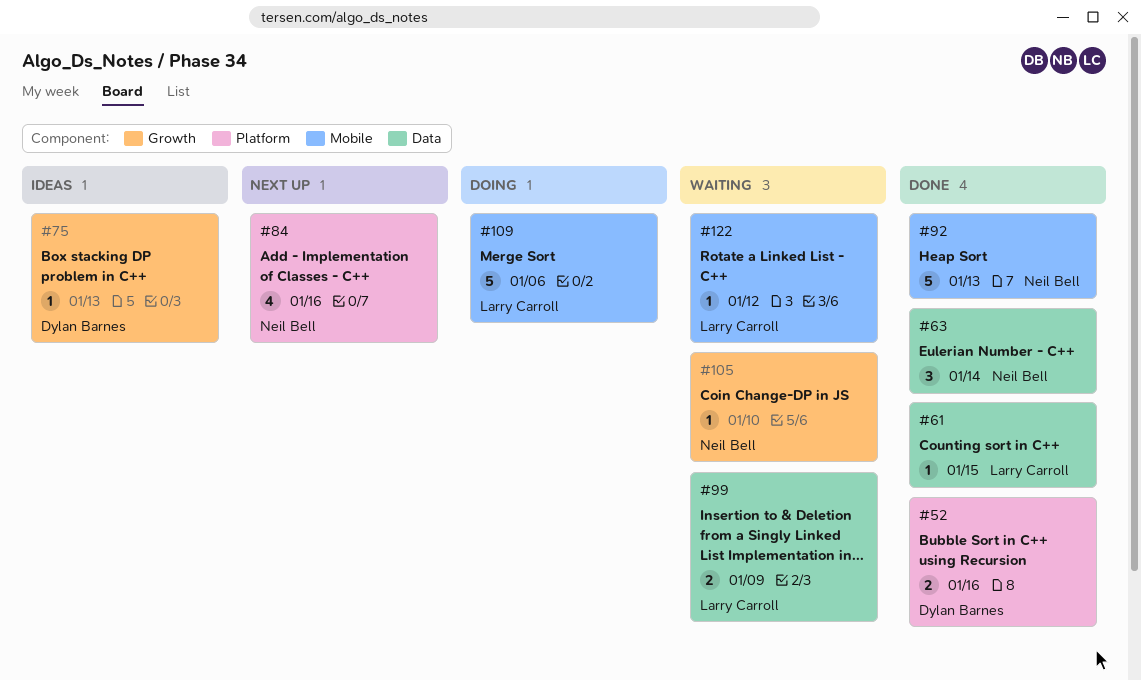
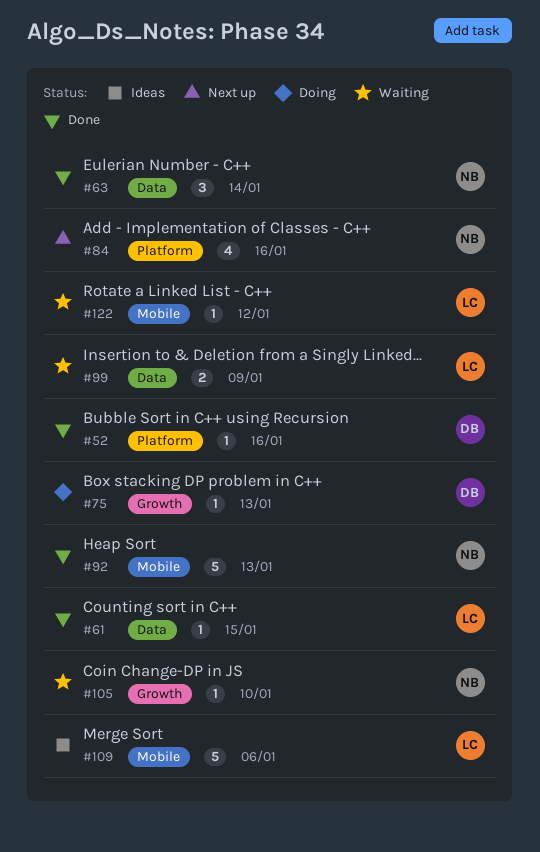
#52, estimate: 2 -> 1
#75, status: Ideas -> Doing
#109, status: Doing -> Ideas

